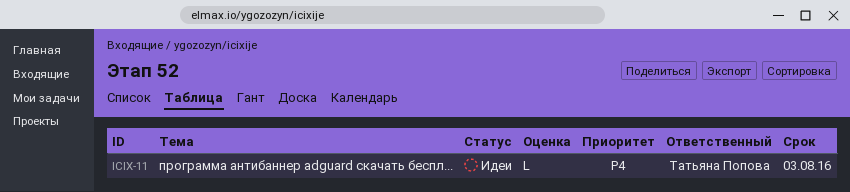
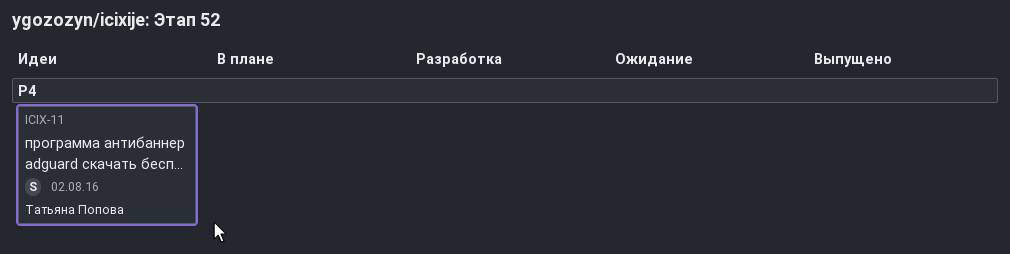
ICIX-11, estimate: L -> S
ICIX-11, due: Aug 3 -> Aug 2

